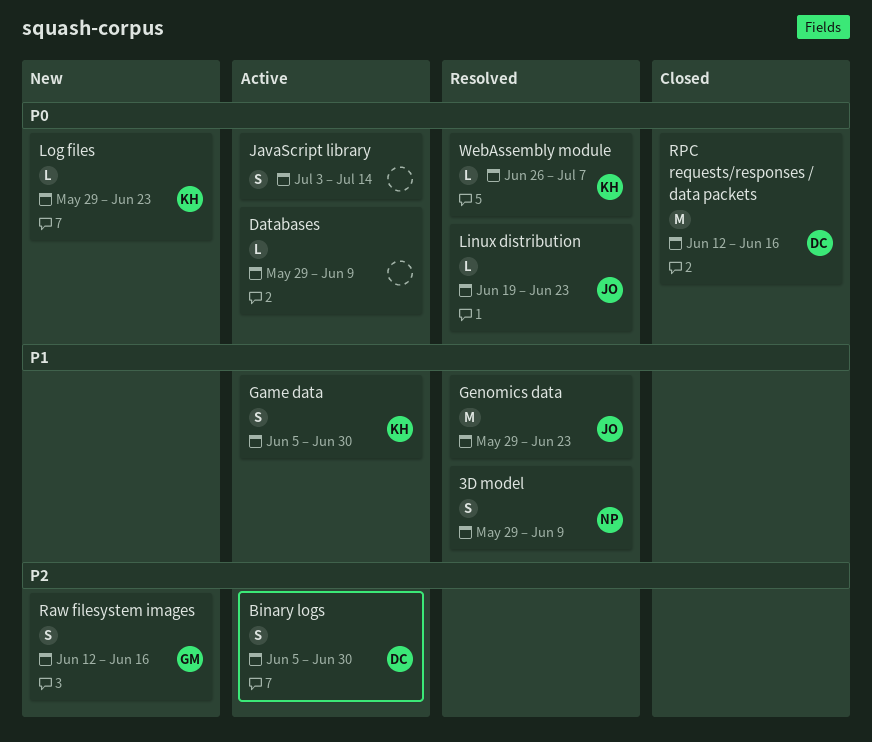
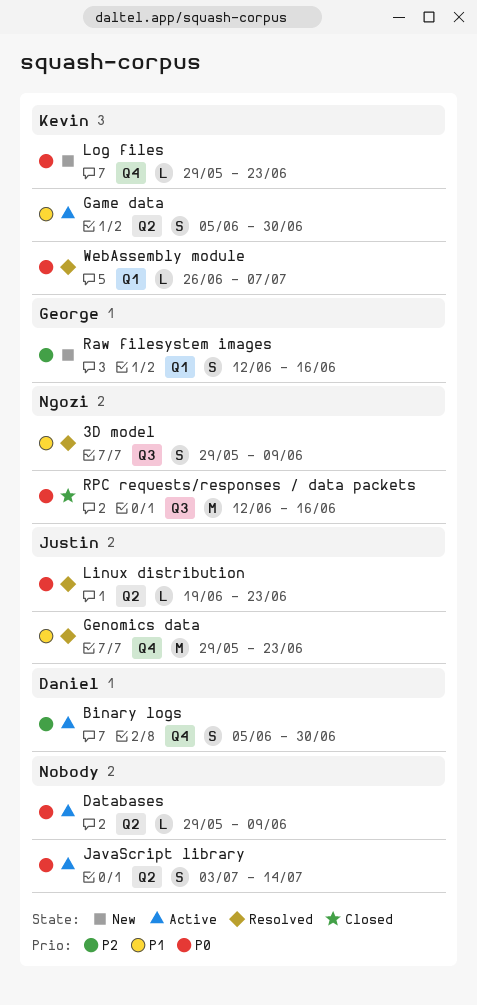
RPC requests/responses / data packets, owner: Daniel -> Ngozi

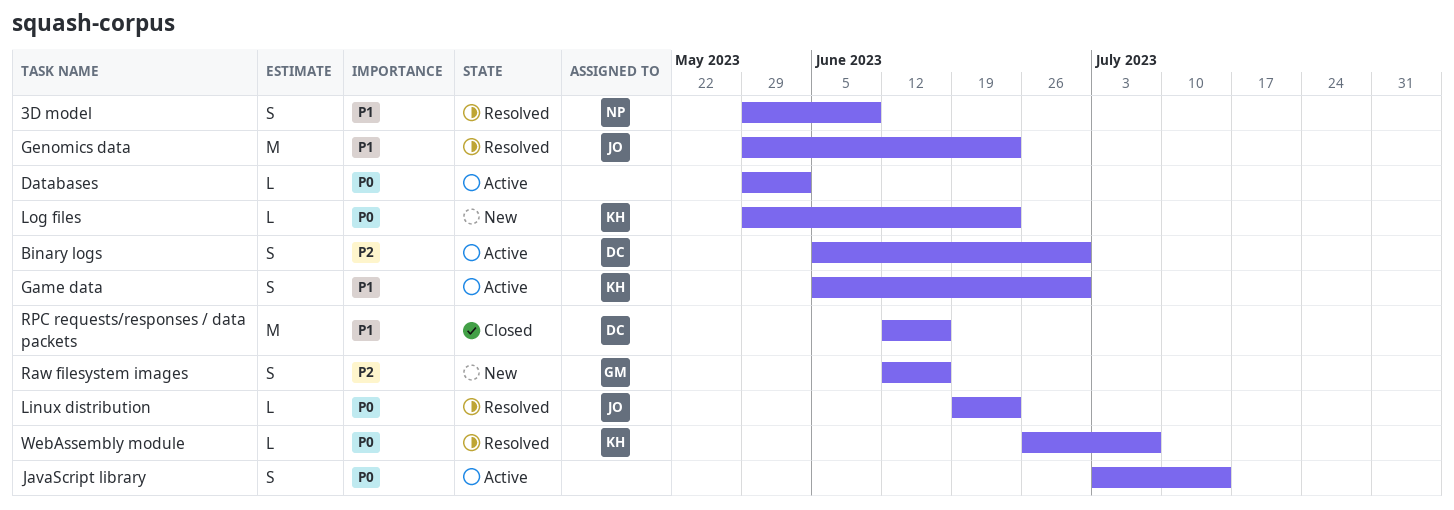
Databases, due: Jun 9 -> Jun 2
RPC requests/responses / data packets, owner: Ngozi -> Daniel
RPC requests/responses / data packets, priority: P0 -> P1

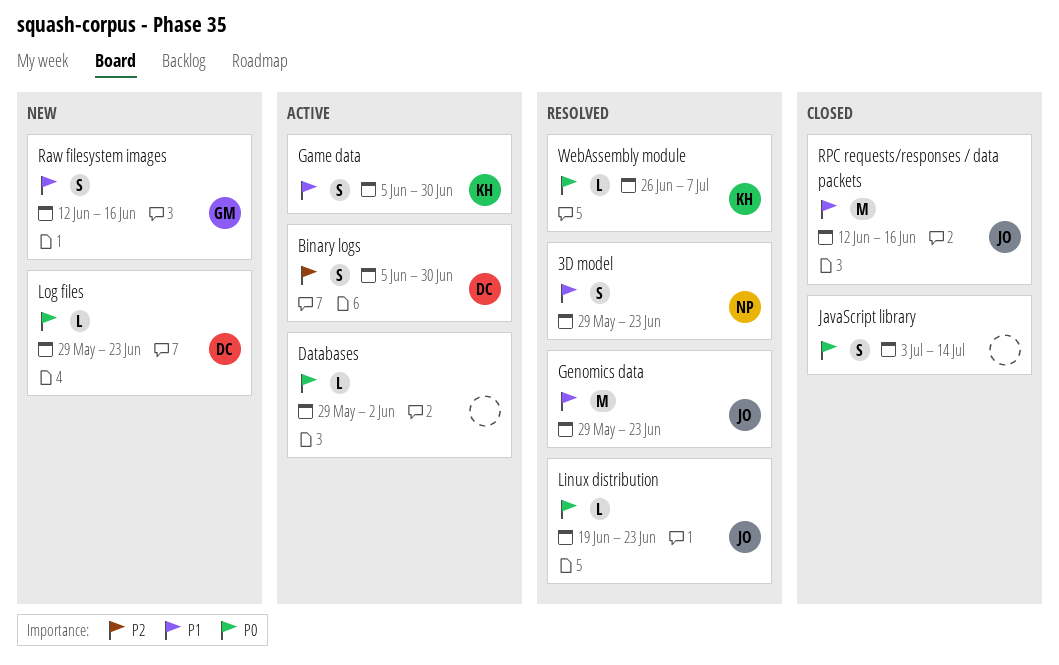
3D model, due: Jun 9 -> Jun 23
JavaScript library, status: Active -> Closed
Log files, owner: KH -> DC
Raw filesystem images, priority: P2 -> P1
RPC requests/responses / data packets, owner: DC -> JO

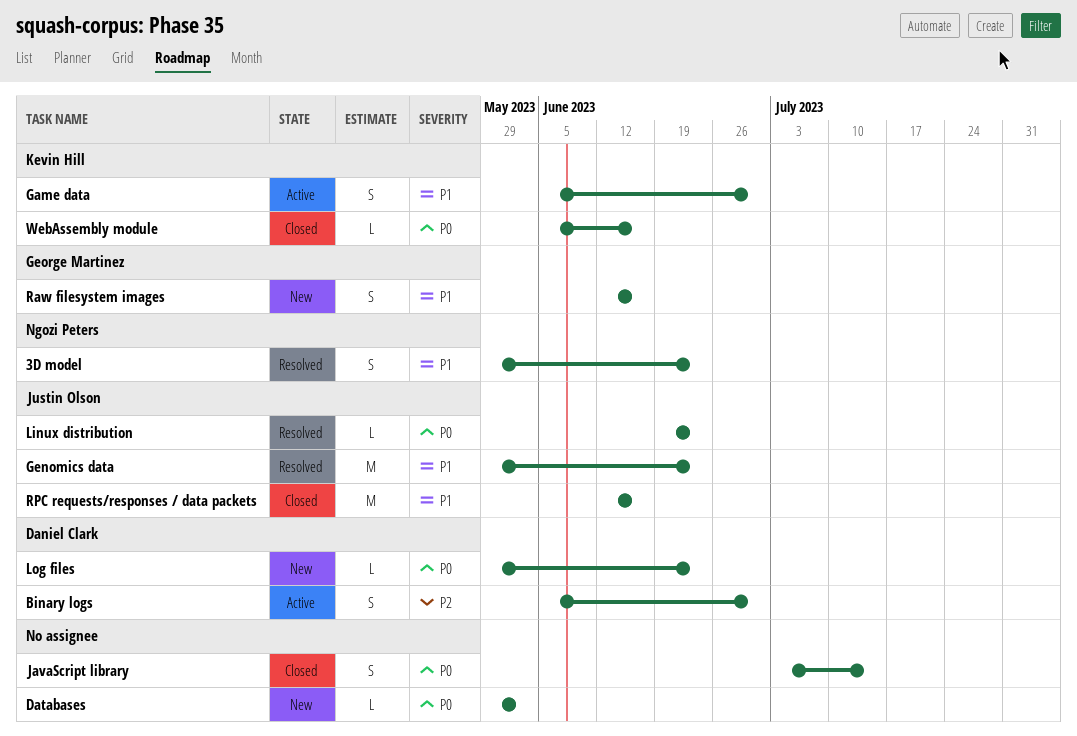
Databases, status: Active -> New
WebAssembly module, status: Resolved -> Closed
WebAssembly module, start: Jun 26 -> Jun 5
WebAssembly module, due: Jul 7 -> Jun 16

